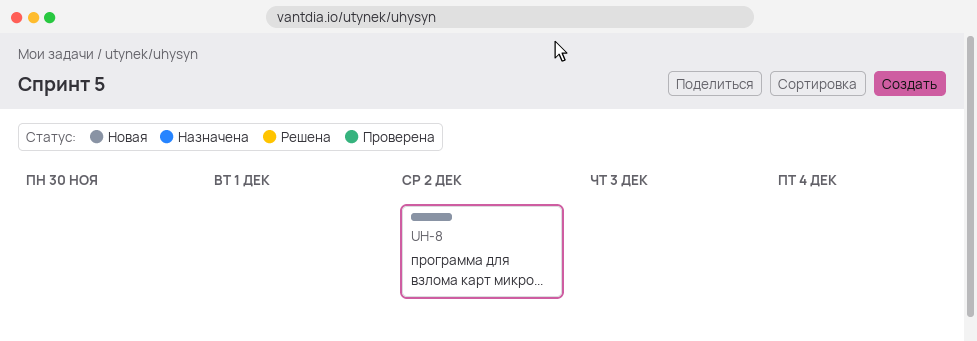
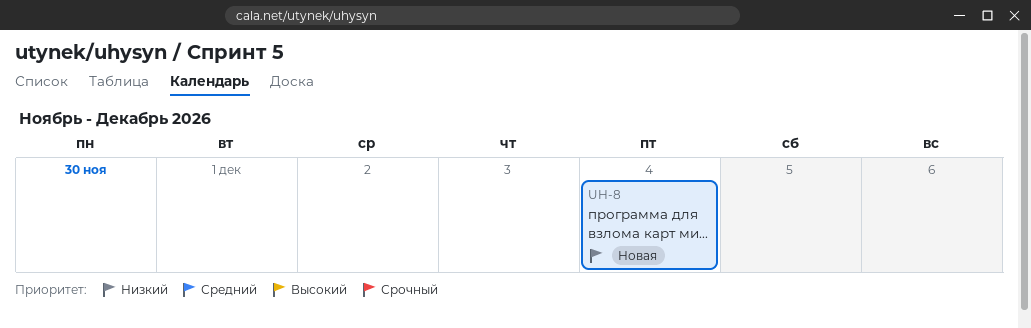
UH-8, due: Dec 2 -> Dec 4

